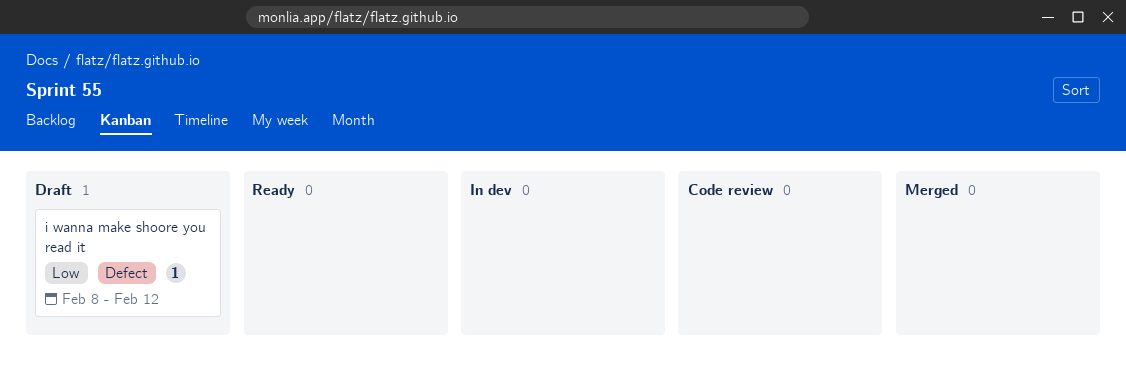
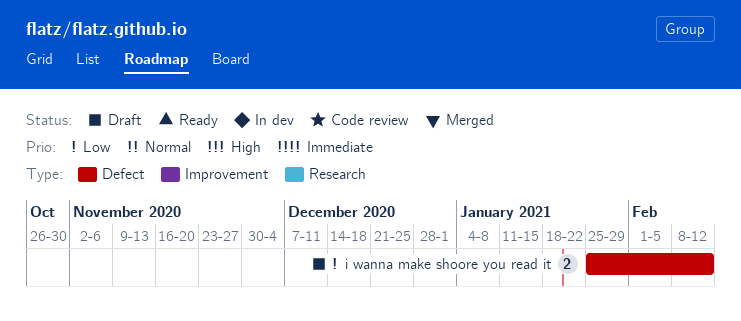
i wanna make shoore you read it, estimate: 1 -> 2
i wanna make shoore you read it, start: Feb 8 -> Jan 25

